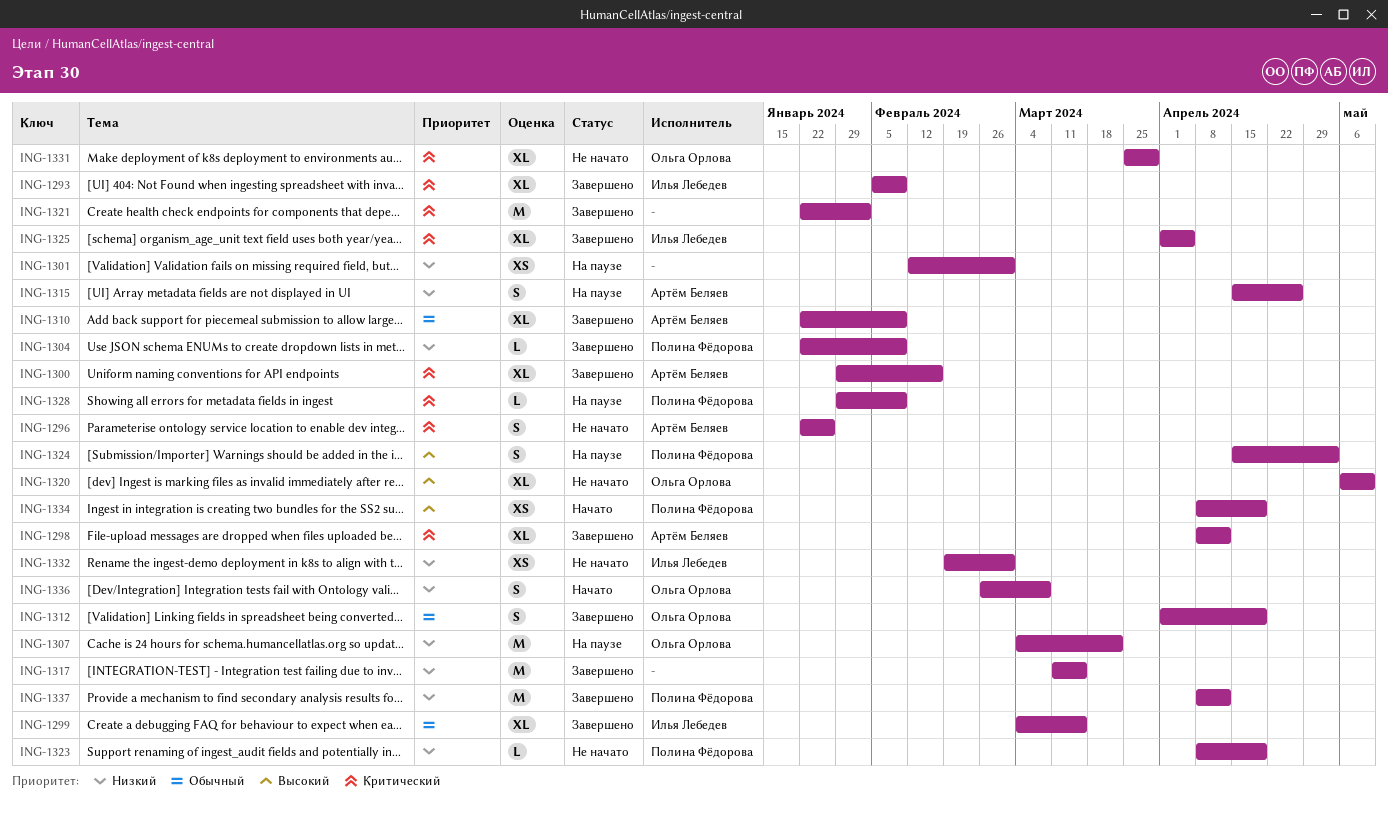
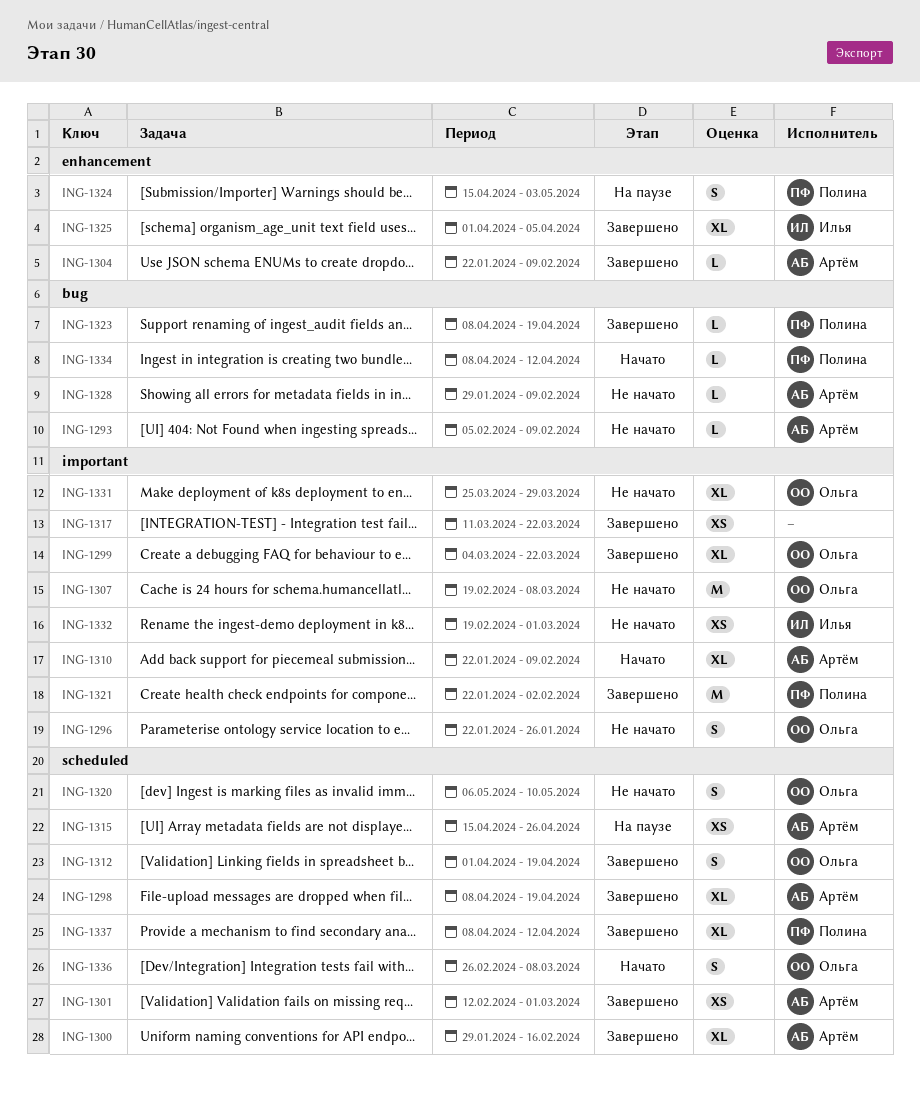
ING-1293, status: Завершено -> Не начато
ING-1293, owner: Илья Лебедев -> Артём Беляев
ING-1293, estimate: XL -> L
ING-1296, owner: Артём Беляев -> Ольга Орлова
ING-1298, due: Apr 12 -> Apr 19
ING-1299, owner: Илья Лебедев -> Ольга Орлова
ING-1299, due: Mar 15 -> Mar 22
ING-1301, status: На паузе -> Завершено
ING-1301, owner: none -> Артём Беляев
ING-1304, owner: Полина Фёдорова -> Артём Беляев
ING-1307, status: На паузе -> Не начато
ING-1307, start: Mar 4 -> Feb 19
ING-1307, due: Mar 22 -> Mar 8
ING-1310, status: Завершено -> Начато
ING-1315, estimate: S -> XS
ING-1317, estimate: M -> XS
ING-1317, due: Mar 15 -> Mar 22
ING-1320, estimate: XL -> S
ING-1321, owner: none -> Полина Фёдорова
ING-1323, status: Не начато -> Завершено
ING-1328, status: На паузе -> Не начато
ING-1328, owner: Полина Фёдорова -> Артём Беляев
ING-1334, estimate: XS -> L
ING-1334, due: Apr 19 -> Apr 12
ING-1337, estimate: M -> XL

